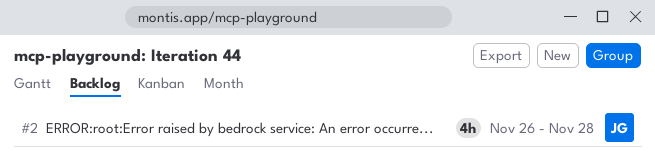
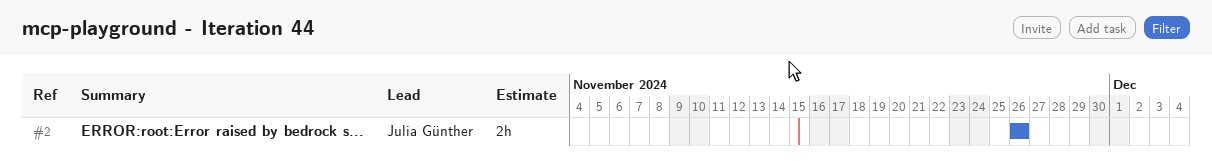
#2, estimate: 4h -> 2h
#2, due: Nov 28 -> Nov 26

